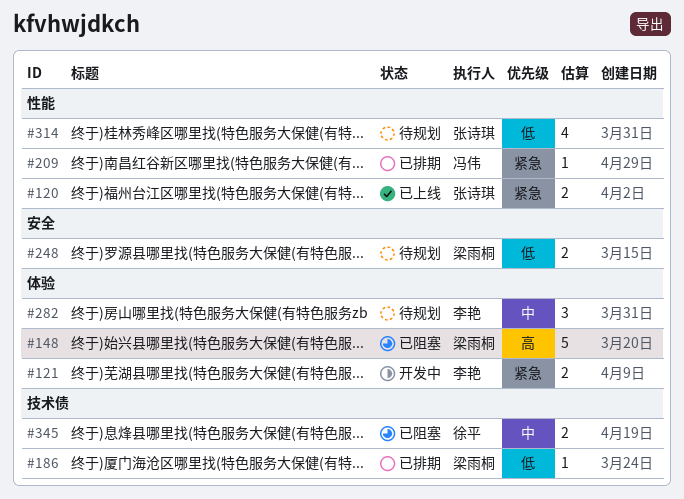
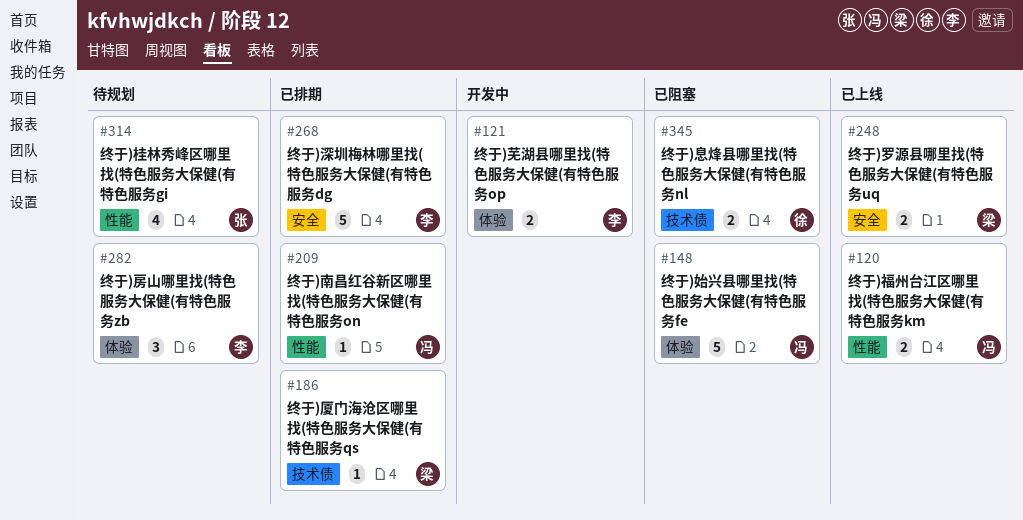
#120, owner: 张诗琪 -> 冯伟
#148, owner: 梁雨桐 -> 冯伟
#248, status: 待规划 -> 已上线
#268: none -> present

